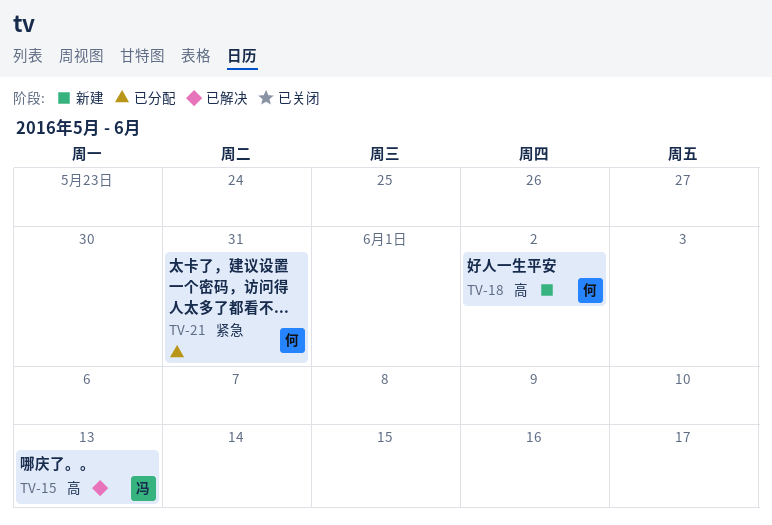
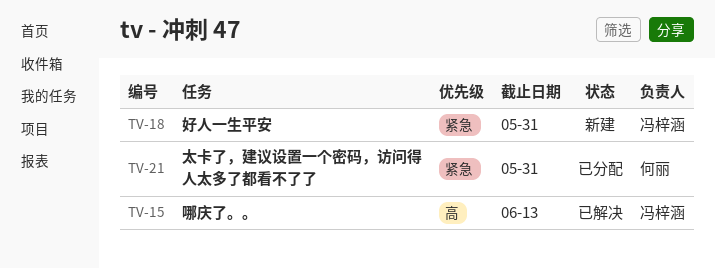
TV-18, owner: 何丽 -> 冯梓涵
TV-18, priority: 高 -> 紧急
TV-18, due: Jun 2 -> May 31

